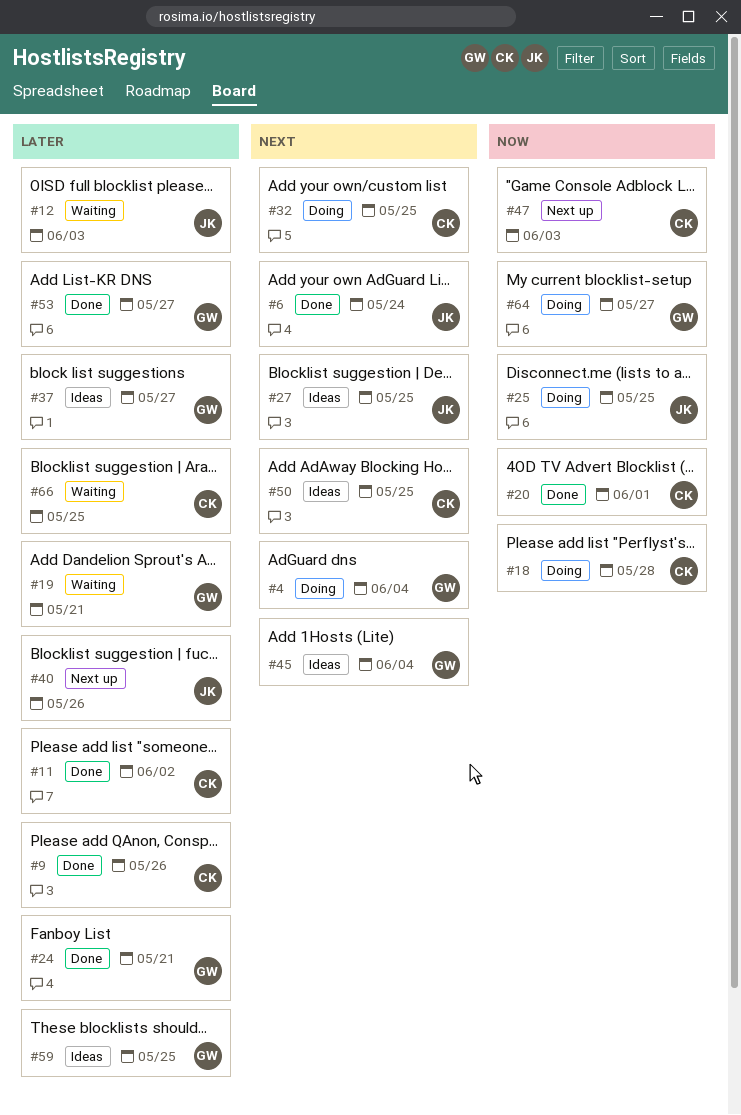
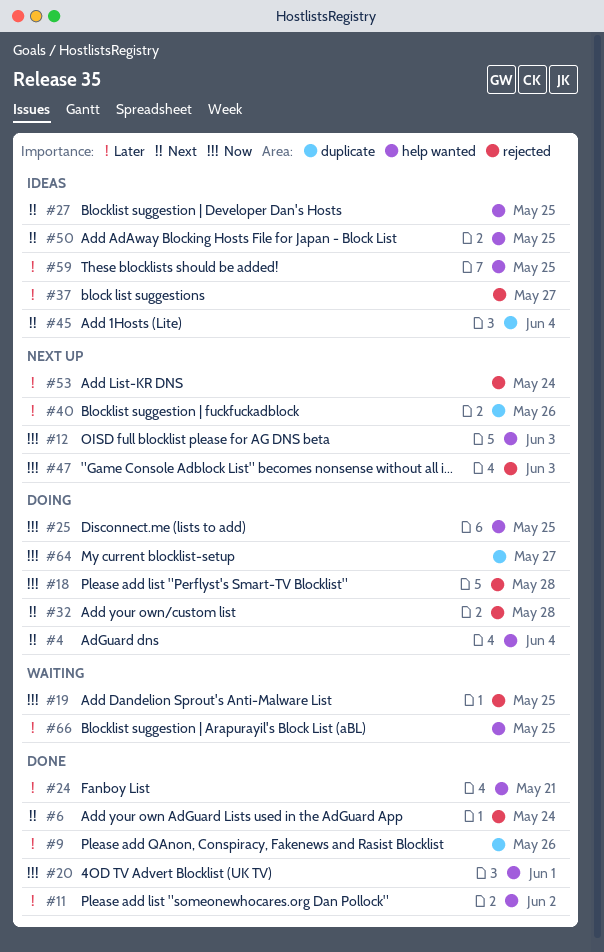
#12, status: Waiting -> Next up
#12, priority: Later -> Now
#19, priority: Later -> Now
#19, due: May 21 -> May 25
#32, due: May 25 -> May 28
#53, status: Done -> Next up
#53, due: May 27 -> May 24

